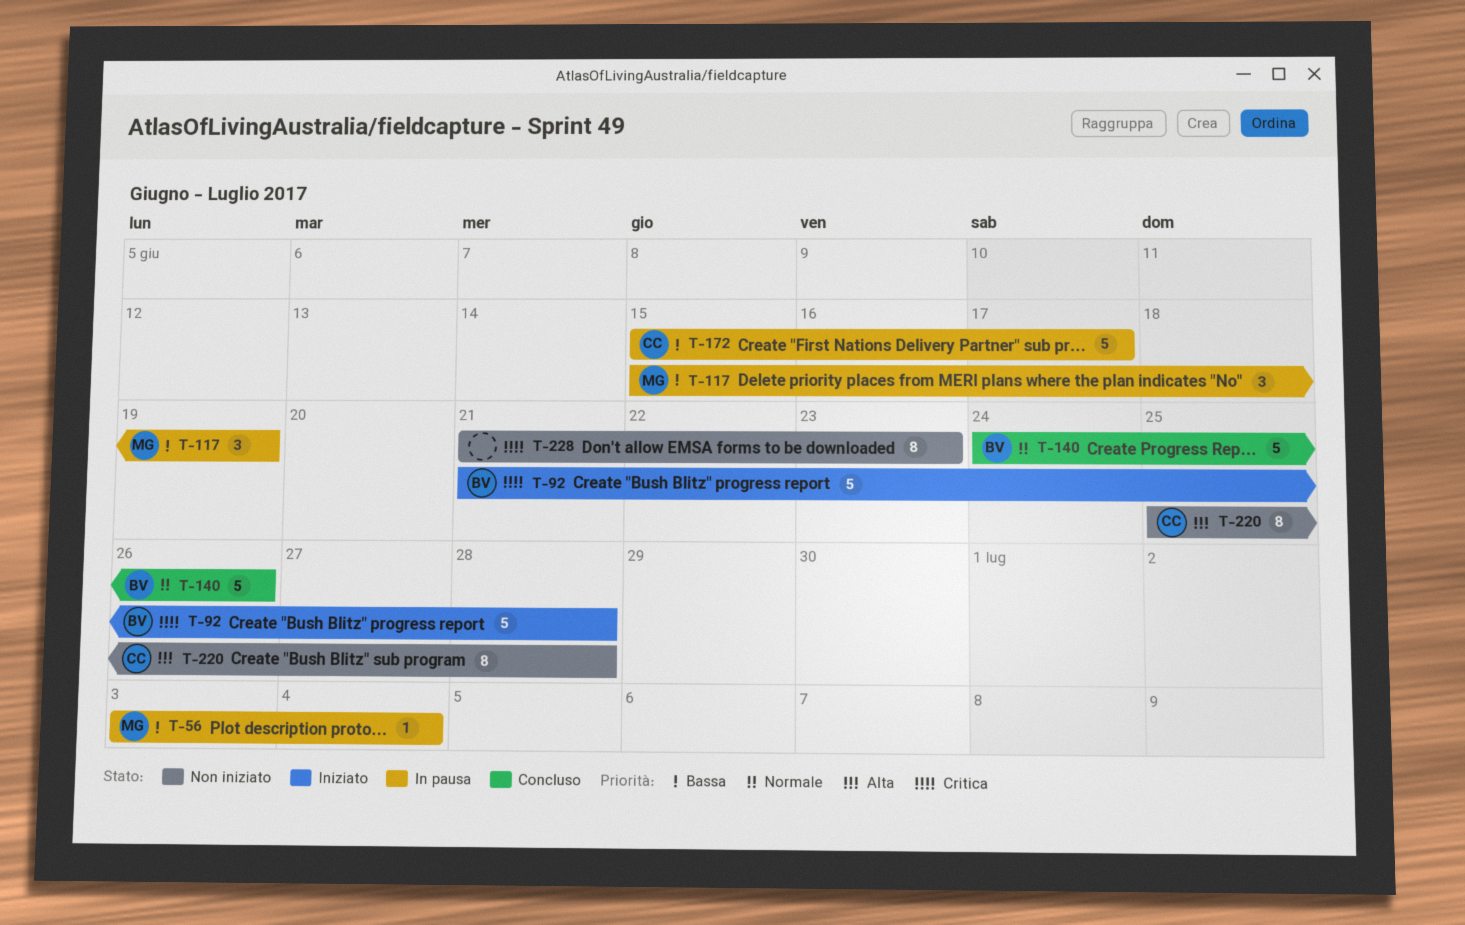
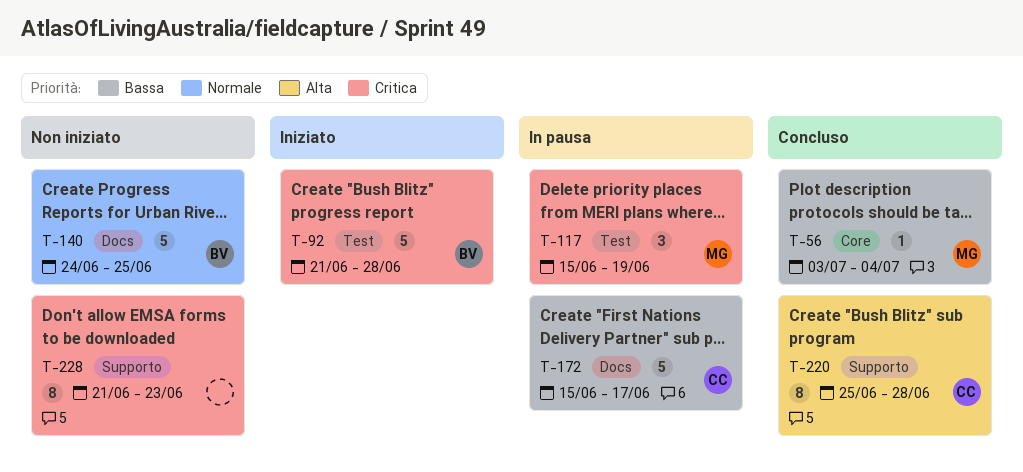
T-56, status: In pausa -> Concluso
T-117, priority: Bassa -> Critica
T-140, status: Concluso -> Non iniziato
T-140, due: Jun 26 -> Jun 25
T-220, status: Non iniziato -> Concluso

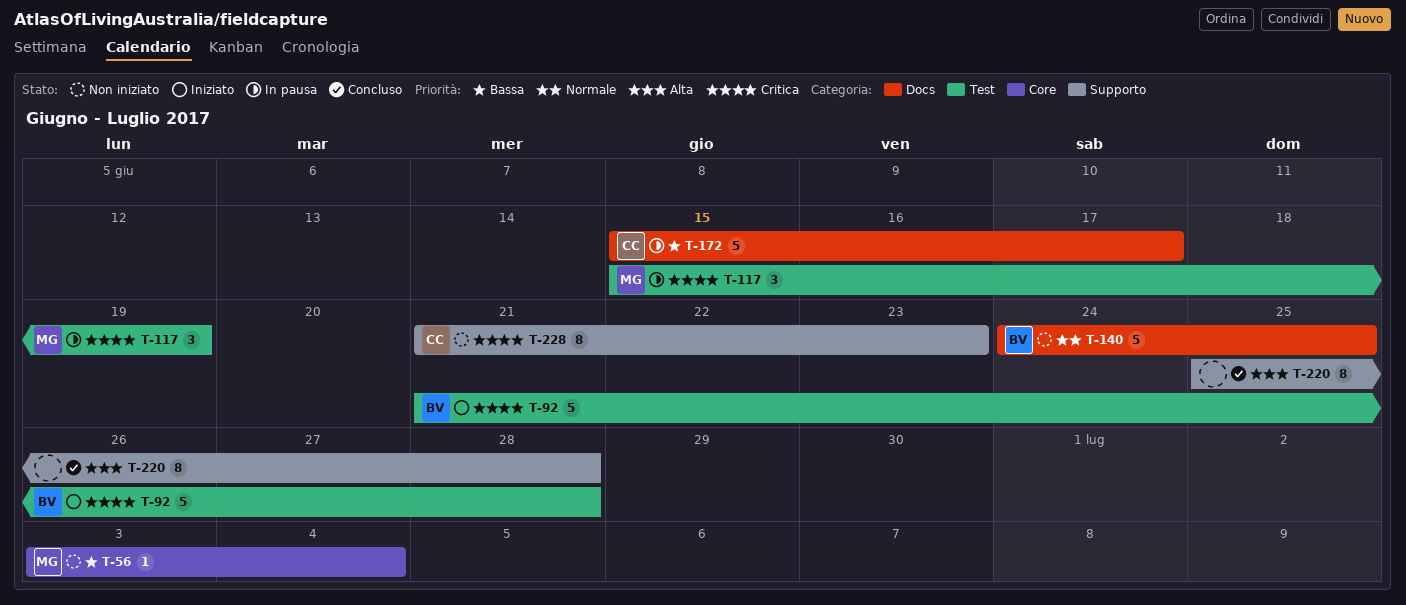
T-56, status: Concluso -> Non iniziato
T-220, owner: CC -> none
T-228, owner: none -> CC

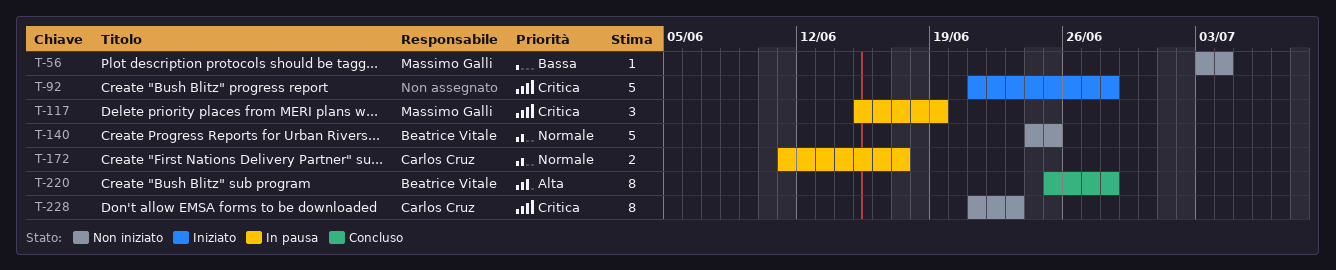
T-92, owner: Beatrice Vitale -> none
T-172, priority: Bassa -> Normale
T-172, estimate: 5 -> 2
T-172, start: Jun 15 -> Jun 11
T-220, owner: none -> Beatrice Vitale

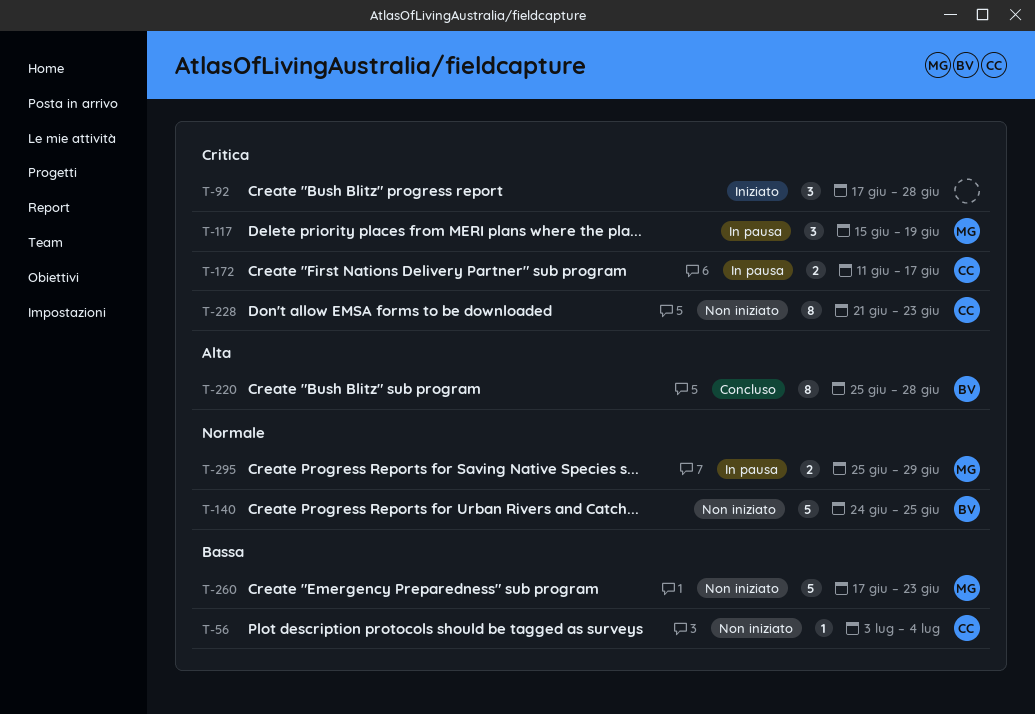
T-56, owner: Massimo Galli -> Carlos Cruz
T-92, estimate: 5 -> 3
T-92, start: Jun 21 -> Jun 17
T-172, priority: Normale -> Critica
T-260: none -> present
T-295: none -> present

